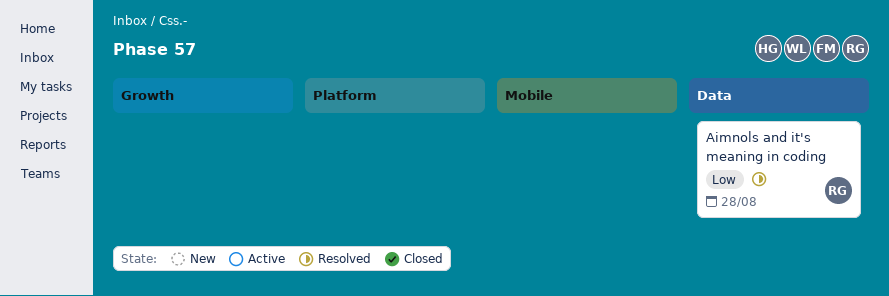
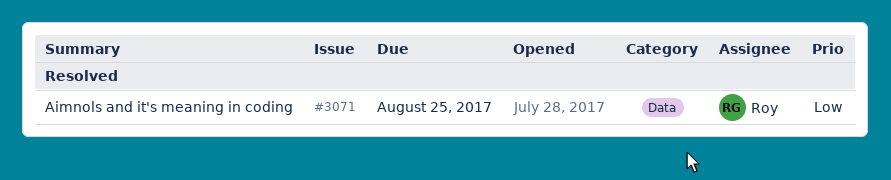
Aimnols and it's meaning in coding, due: Aug 28 -> Aug 25

